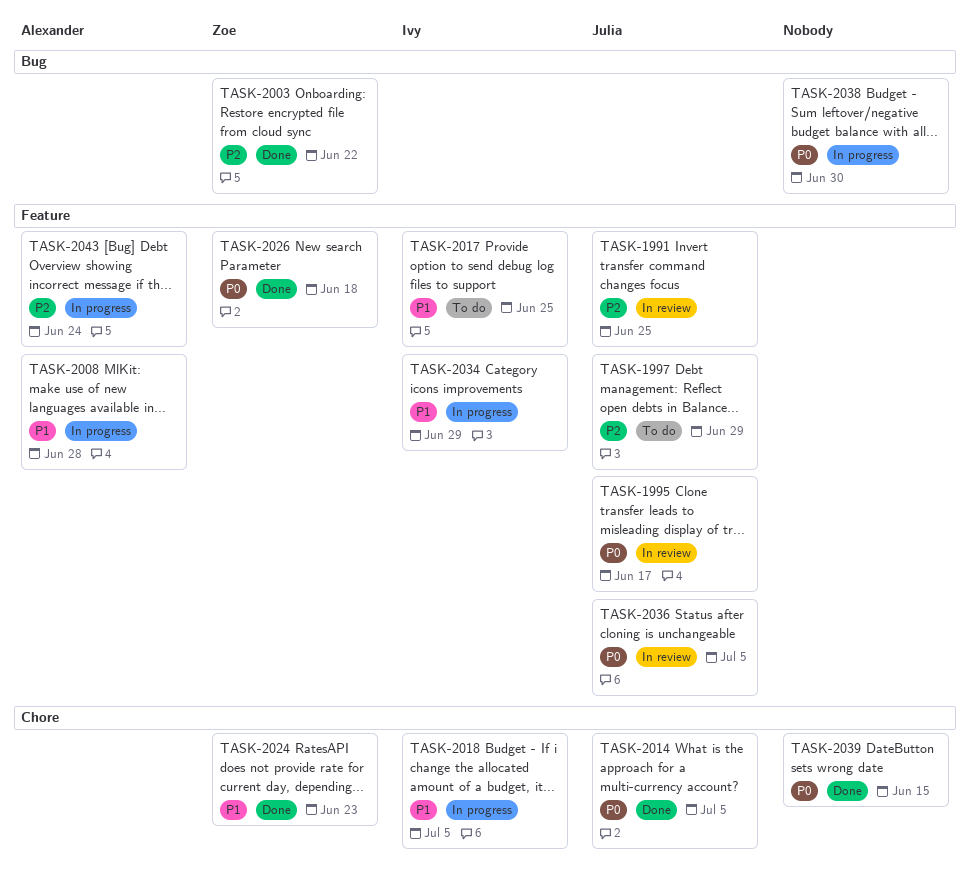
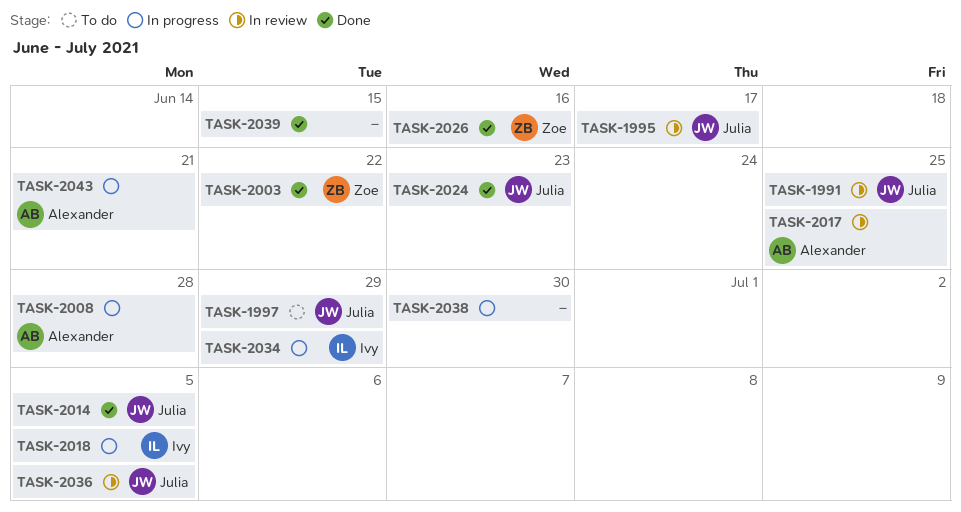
TASK-2017, status: To do -> In review
TASK-2017, owner: Ivy -> Alexander
TASK-2024, owner: Zoe -> Julia
TASK-2026, due: Jun 18 -> Jun 16
TASK-2043, due: Jun 24 -> Jun 21

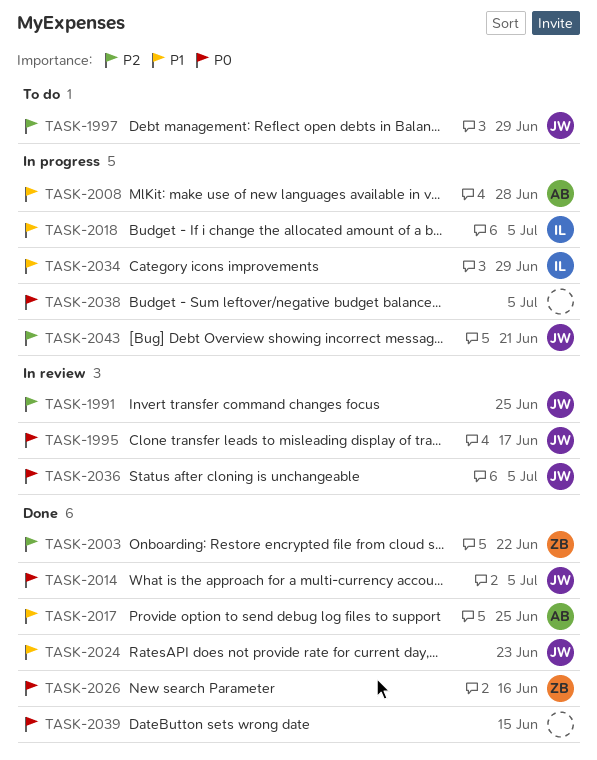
TASK-2017, status: In review -> Done
TASK-2038, due: Jun 30 -> Jul 5
TASK-2043, owner: Alexander -> Julia

